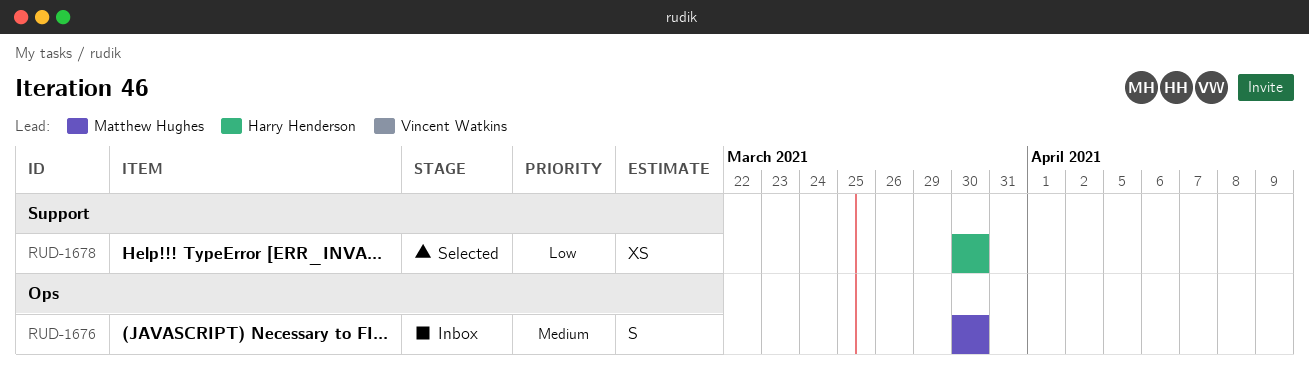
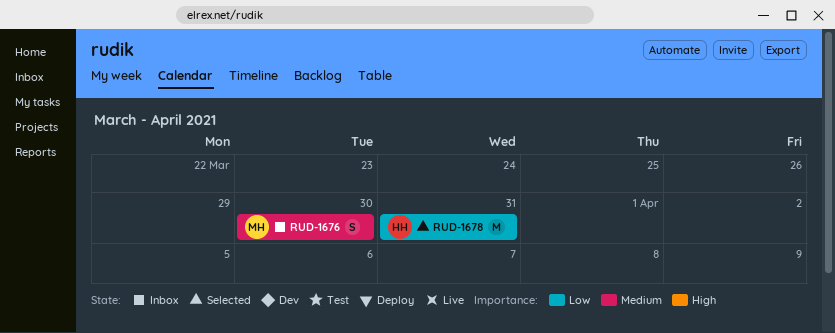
RUD-1678, estimate: XS -> M
RUD-1678, start: Mar 30 -> Mar 31
RUD-1678, due: Mar 30 -> Mar 31

